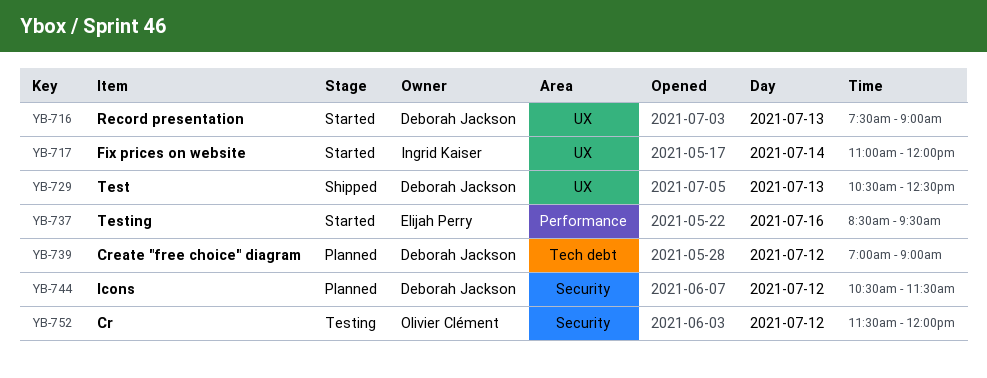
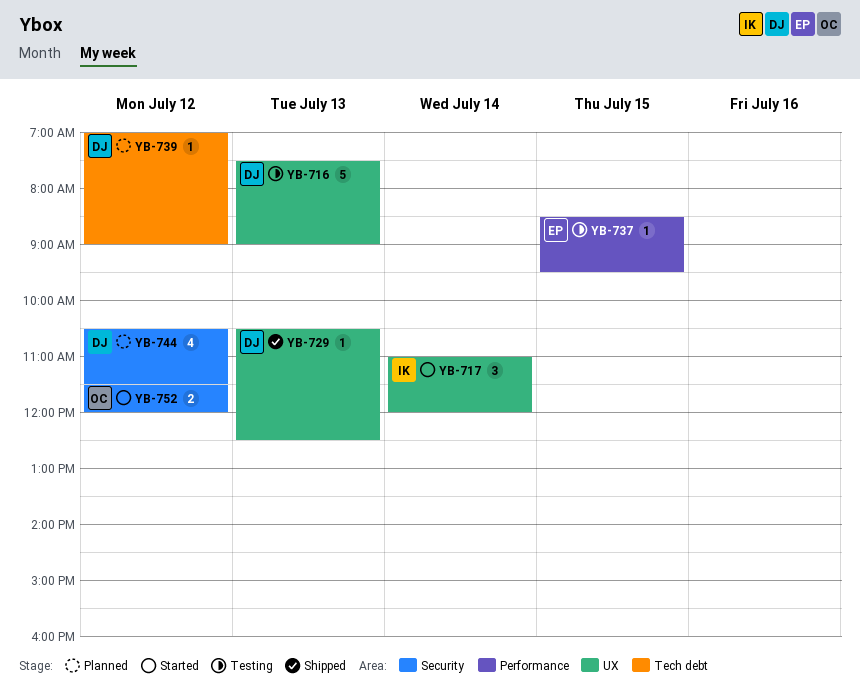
YB-716, status: Started -> Testing
YB-737, status: Started -> Testing
YB-737, day: Jul 16 -> Jul 15
YB-752, status: Testing -> Started

